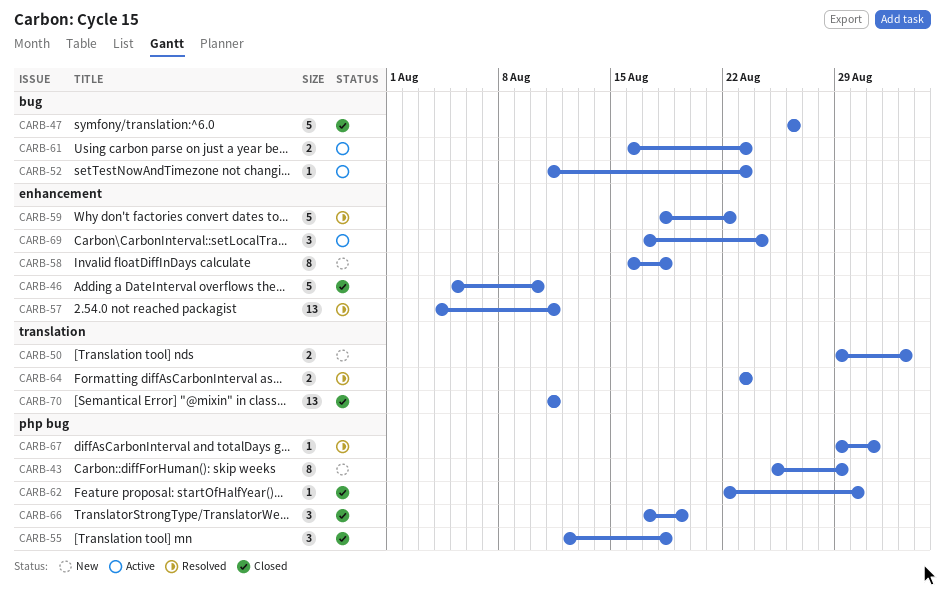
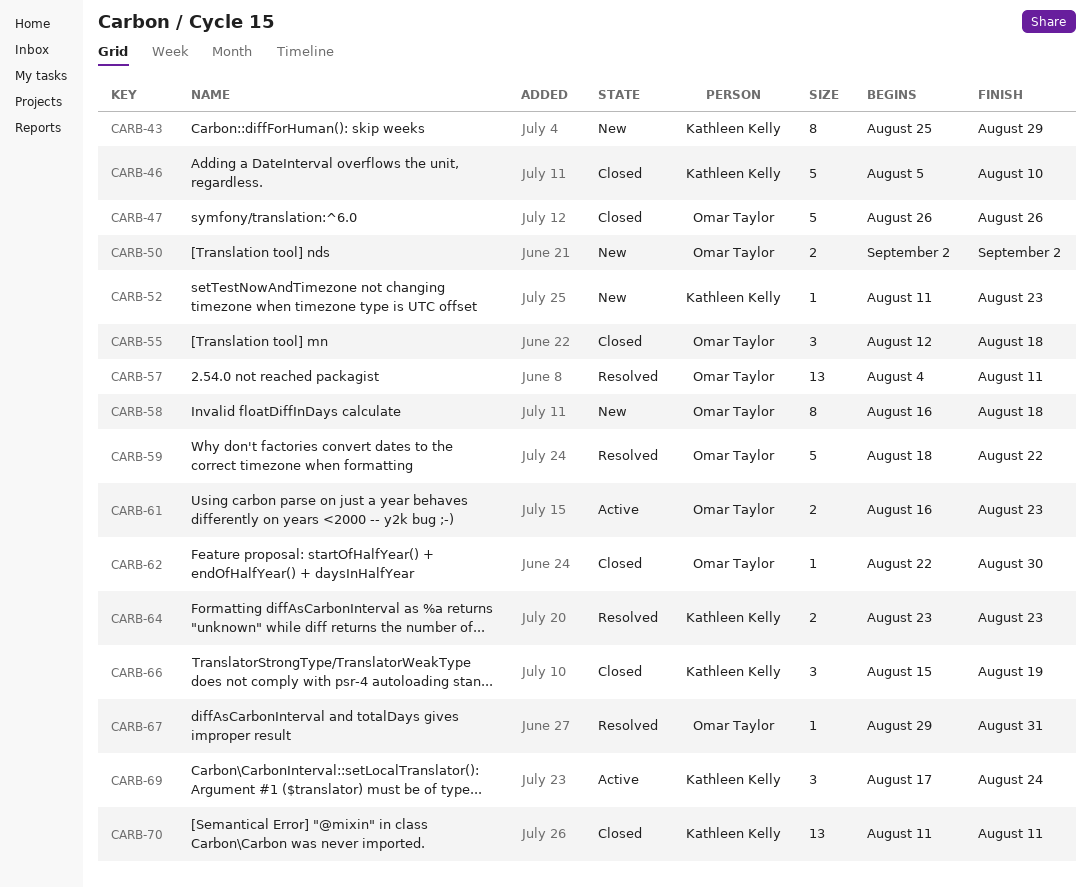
CARB-50, start: Aug 29 -> Sep 2
CARB-52, status: Active -> New
CARB-66, start: Aug 17 -> Aug 15

